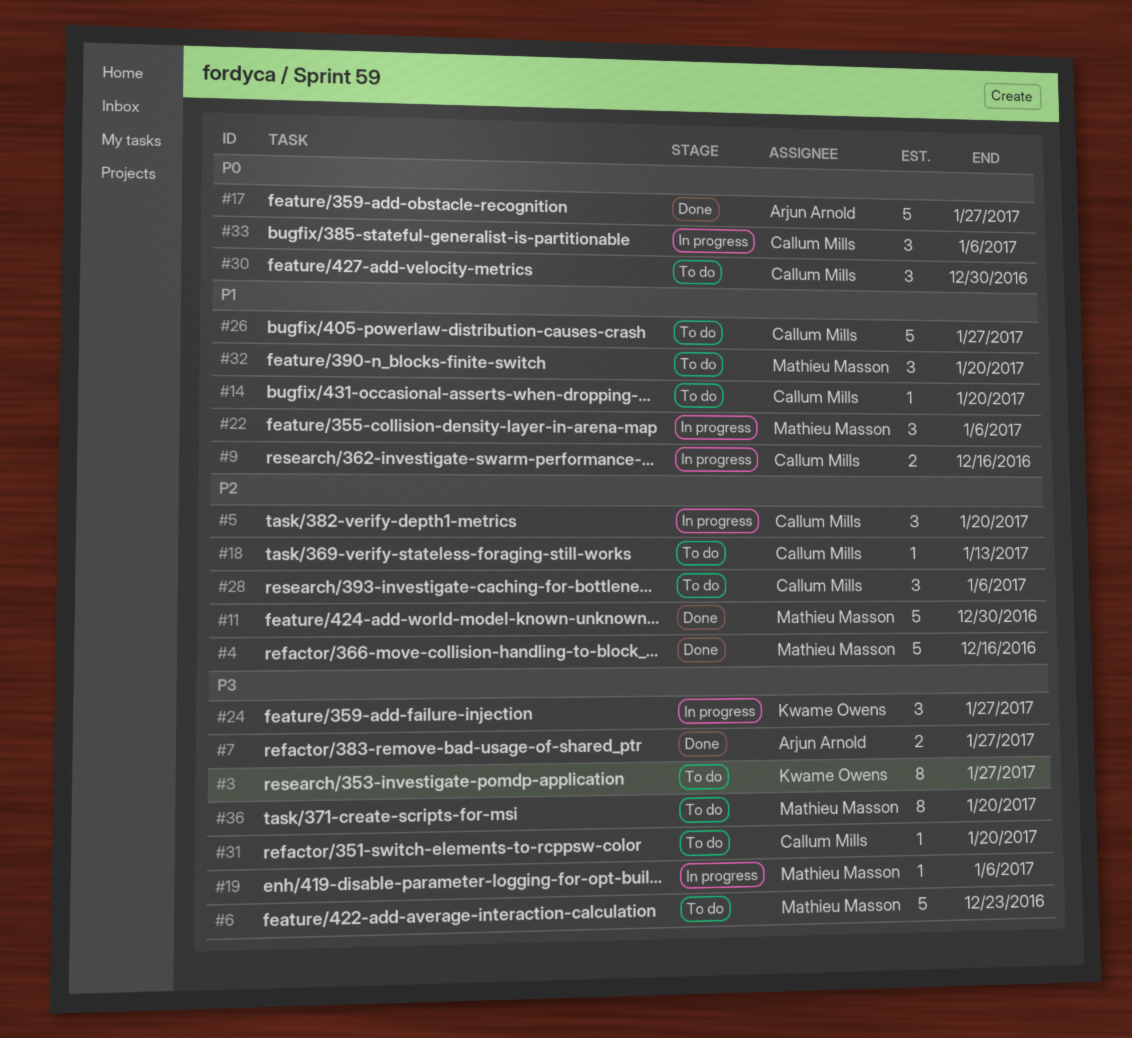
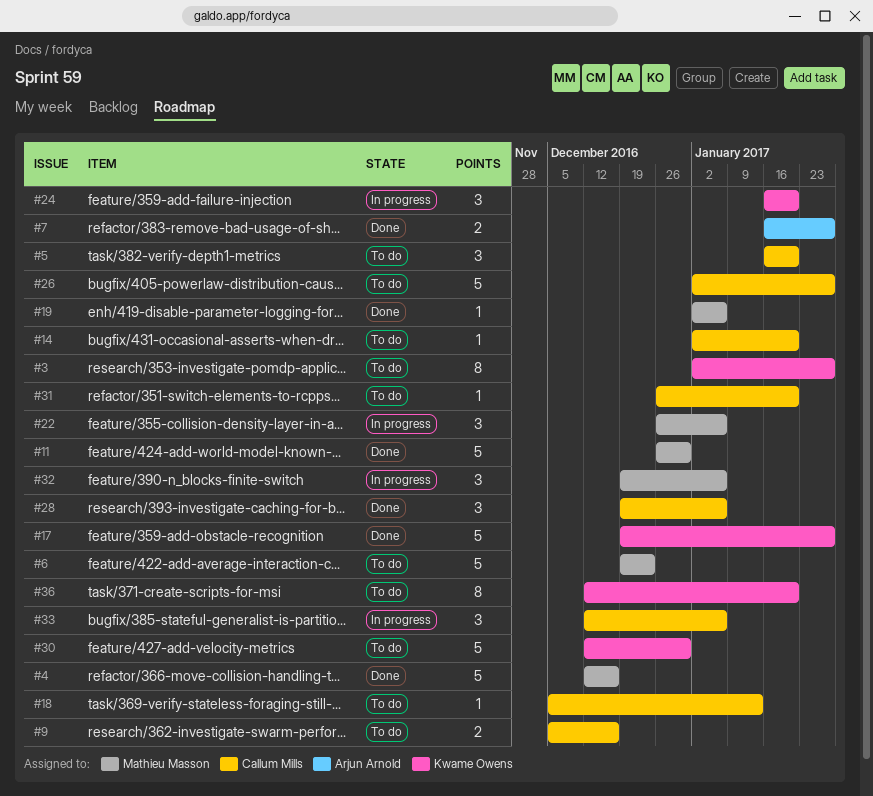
#5, status: In progress -> To do
#9, status: In progress -> To do
#17, owner: Arjun Arnold -> Kwame Owens
#19, status: In progress -> Done
#24, due: Jan 27 -> Jan 20
#28, status: To do -> Done
#30, owner: Callum Mills -> Kwame Owens
#30, estimate: 3 -> 5
#32, status: To do -> In progress
#32, due: Jan 20 -> Jan 6
#36, owner: Mathieu Masson -> Kwame Owens

